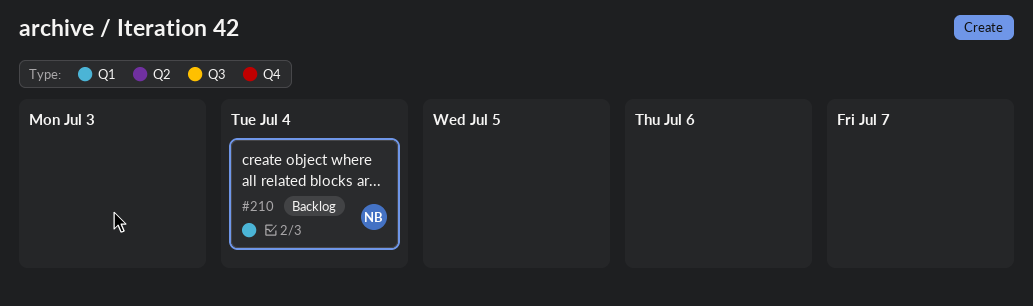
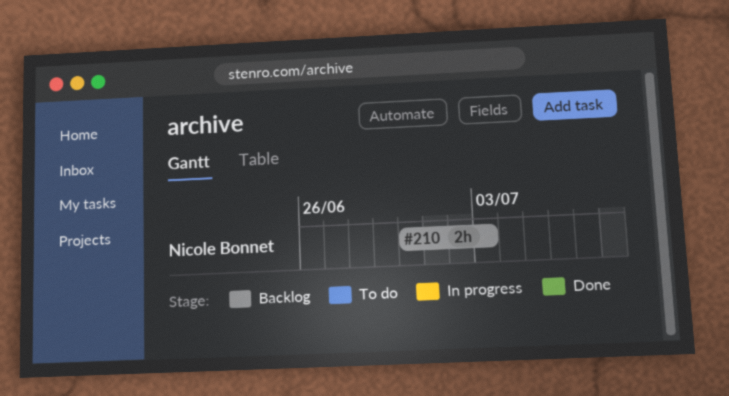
#210, due: Jul 4 -> Jul 3

